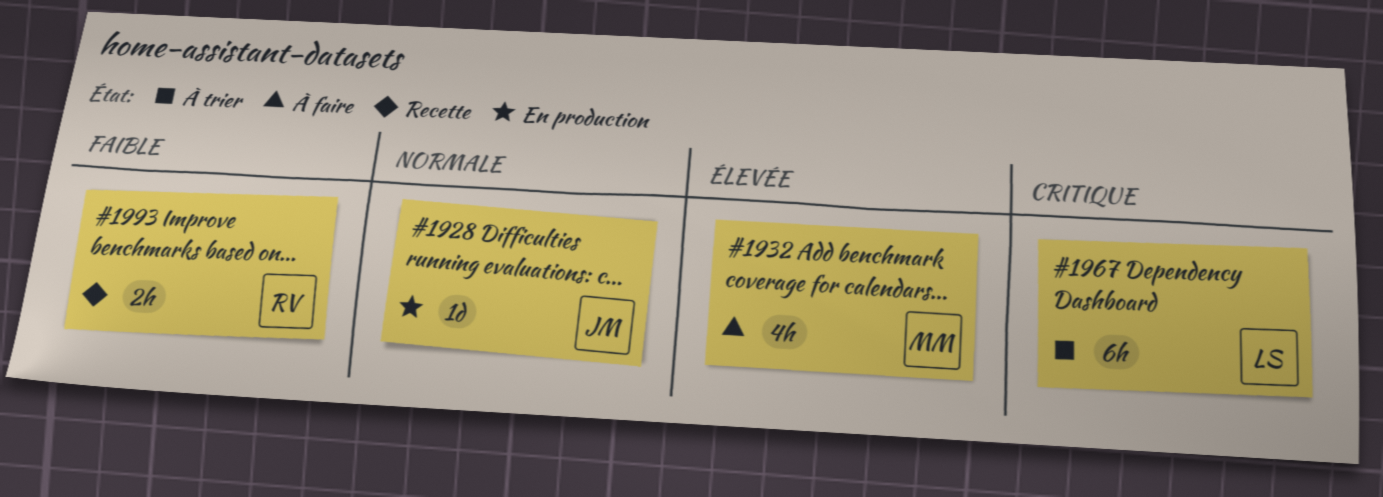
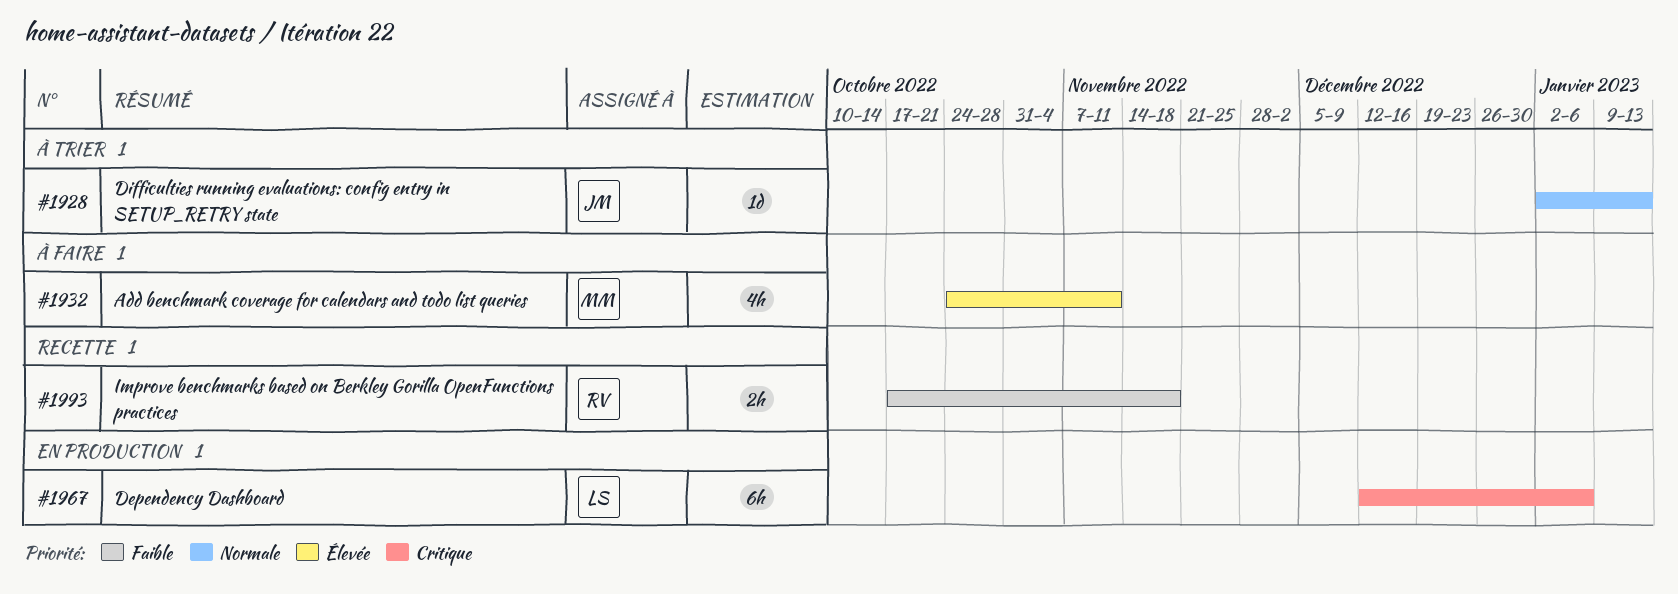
#1928, status: En production -> À trier
#1967, status: À trier -> En production

